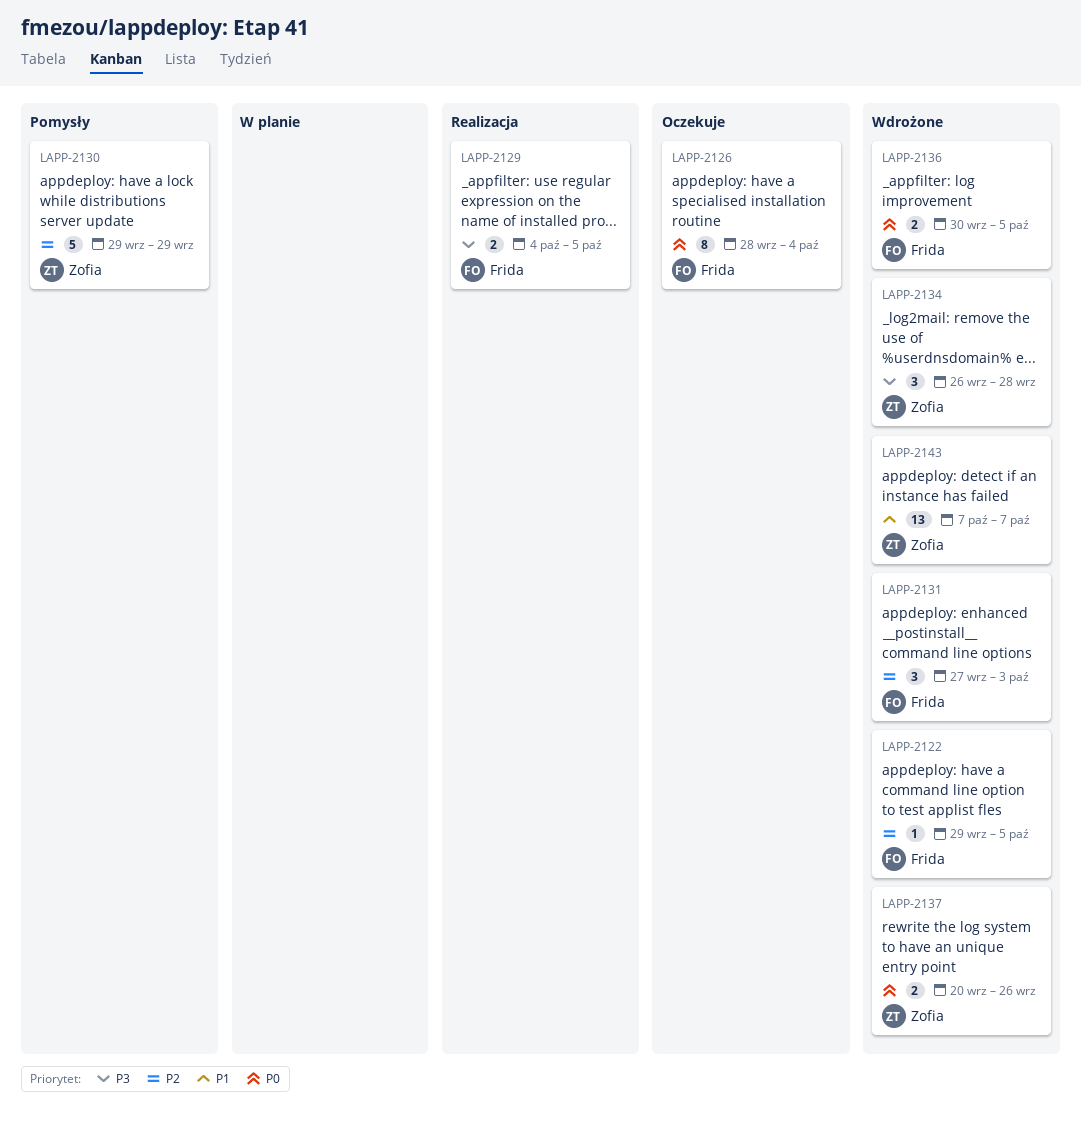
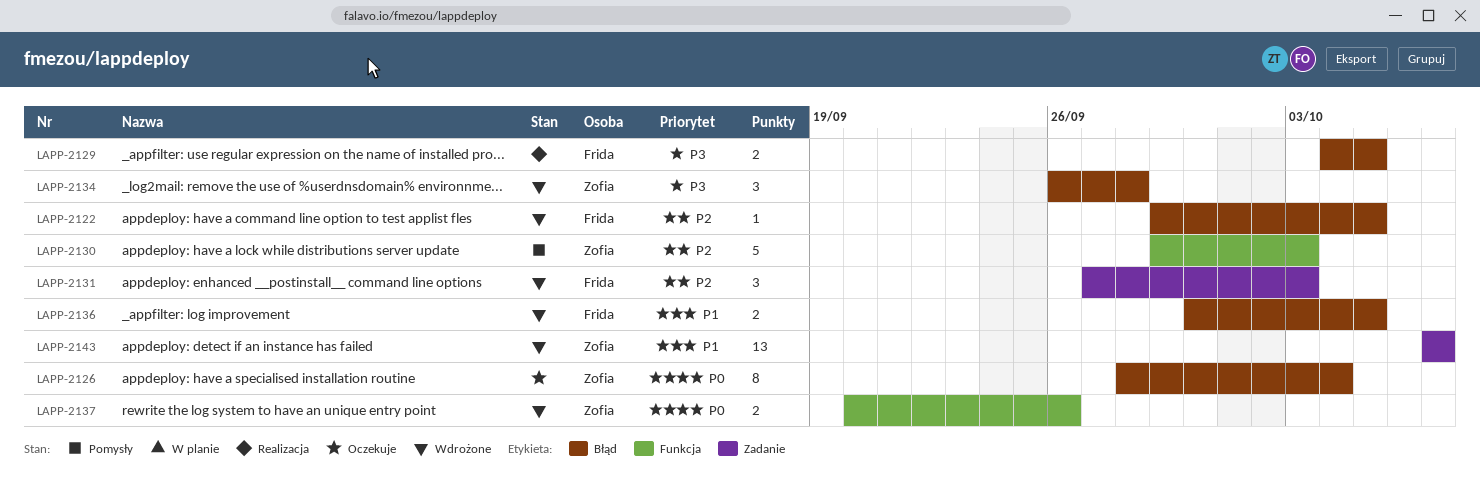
LAPP-2126, owner: Frida -> Zofia
LAPP-2130, due: Sep 29 -> Oct 3
LAPP-2136, priority: P0 -> P1

